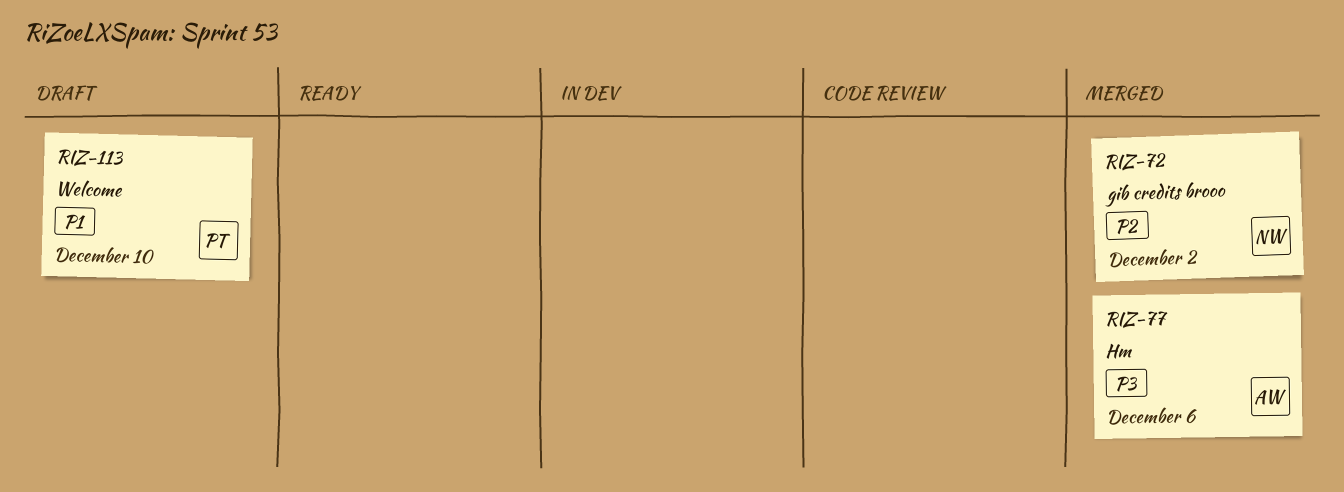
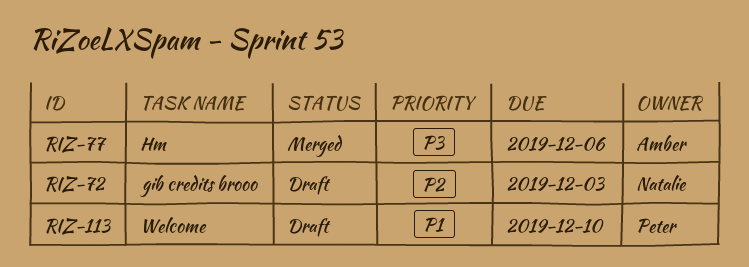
RIZ-72, status: Merged -> Draft
RIZ-72, due: Dec 2 -> Dec 3

